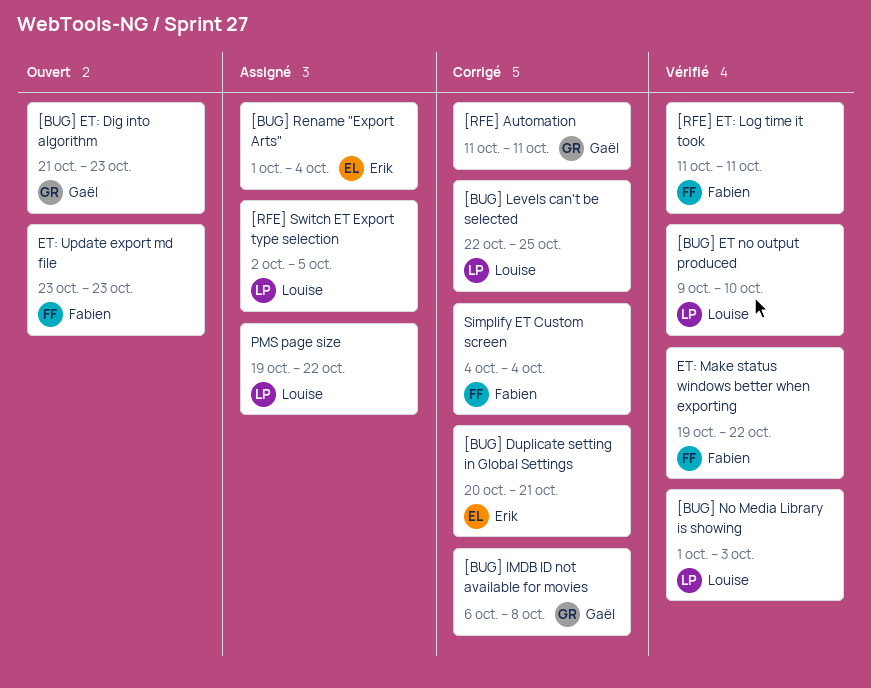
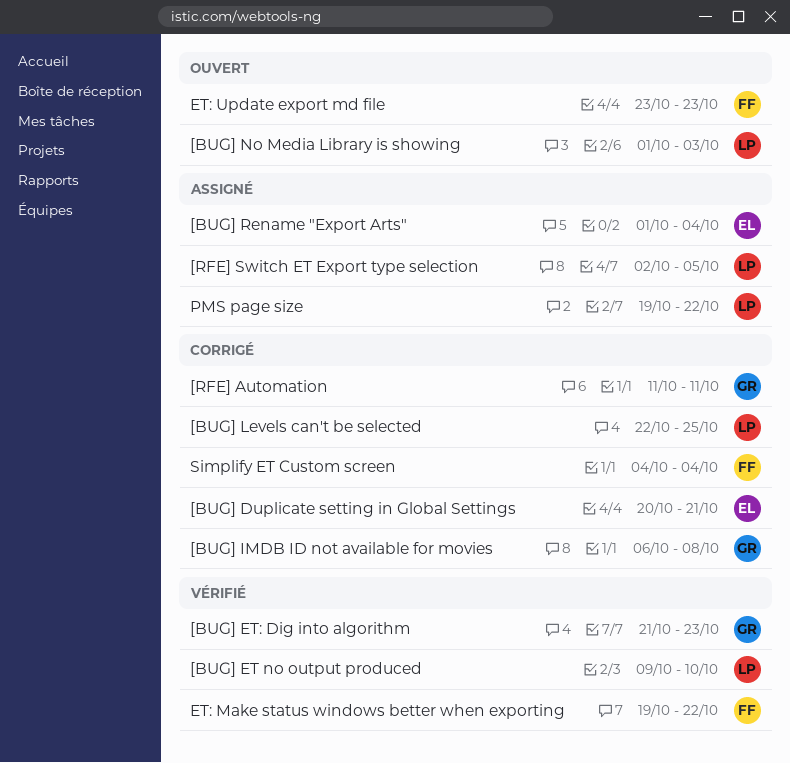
[BUG] ET: Dig into algorithm, status: Ouvert -> Vérifié
[BUG] No Media Library is showing, status: Vérifié -> Ouvert
[RFE] ET: Log time it took: present -> none

